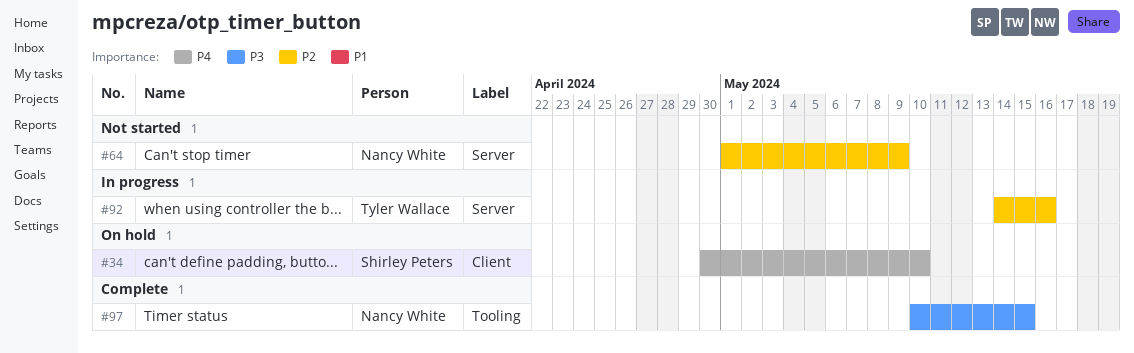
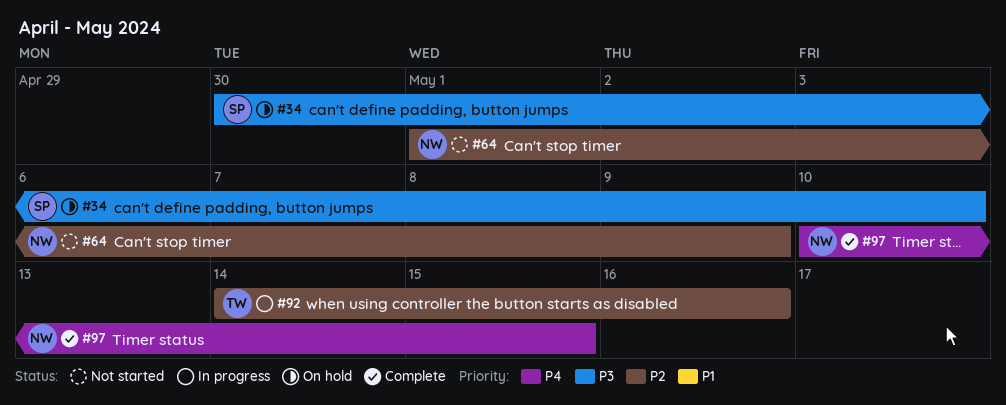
#34, priority: P4 -> P3
#97, priority: P3 -> P4

